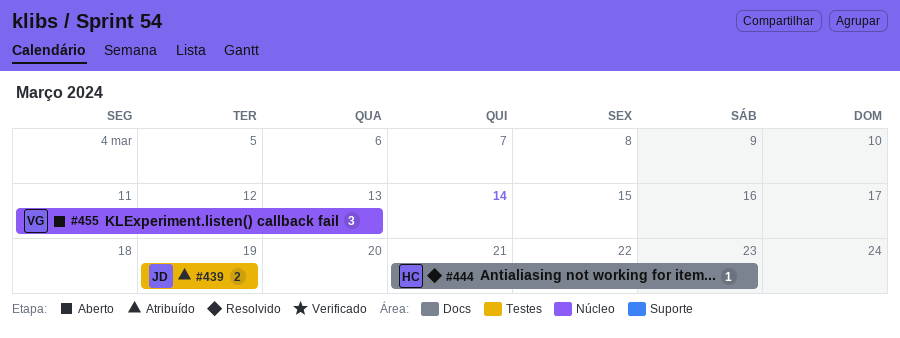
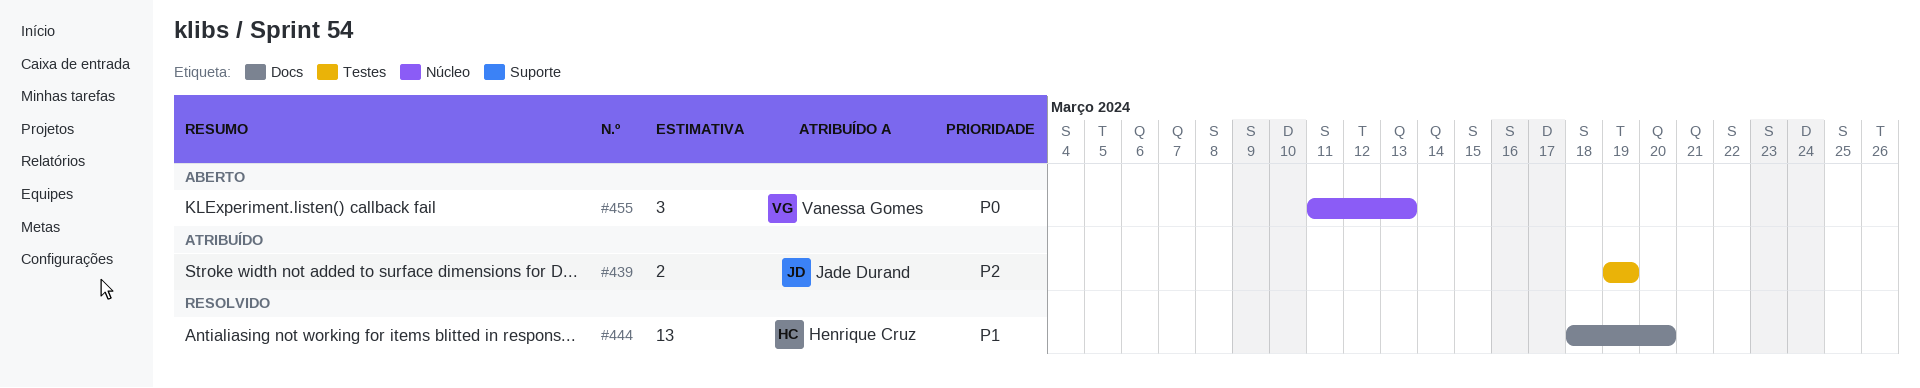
#444, estimate: 1 -> 13
#444, start: Mar 21 -> Mar 18
#444, due: Mar 23 -> Mar 20

